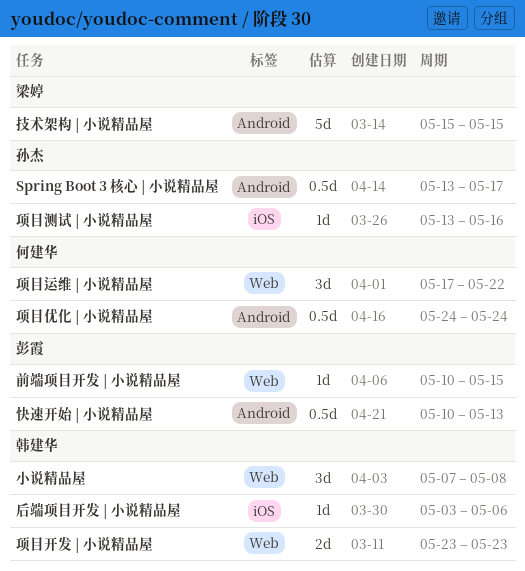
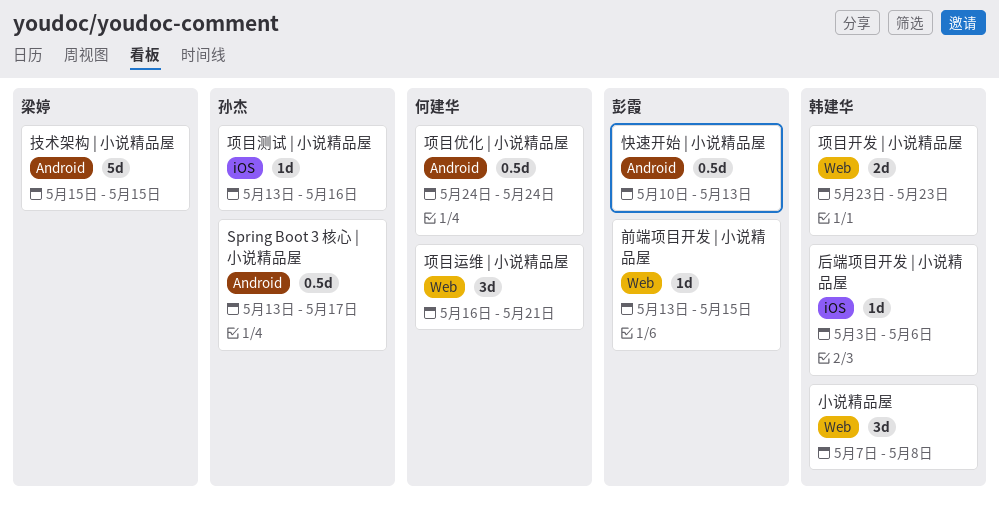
前端项目开发 | 小说精品屋, start: May 10 -> May 13
项目运维 | 小说精品屋, start: May 17 -> May 16
项目运维 | 小说精品屋, due: May 22 -> May 21

